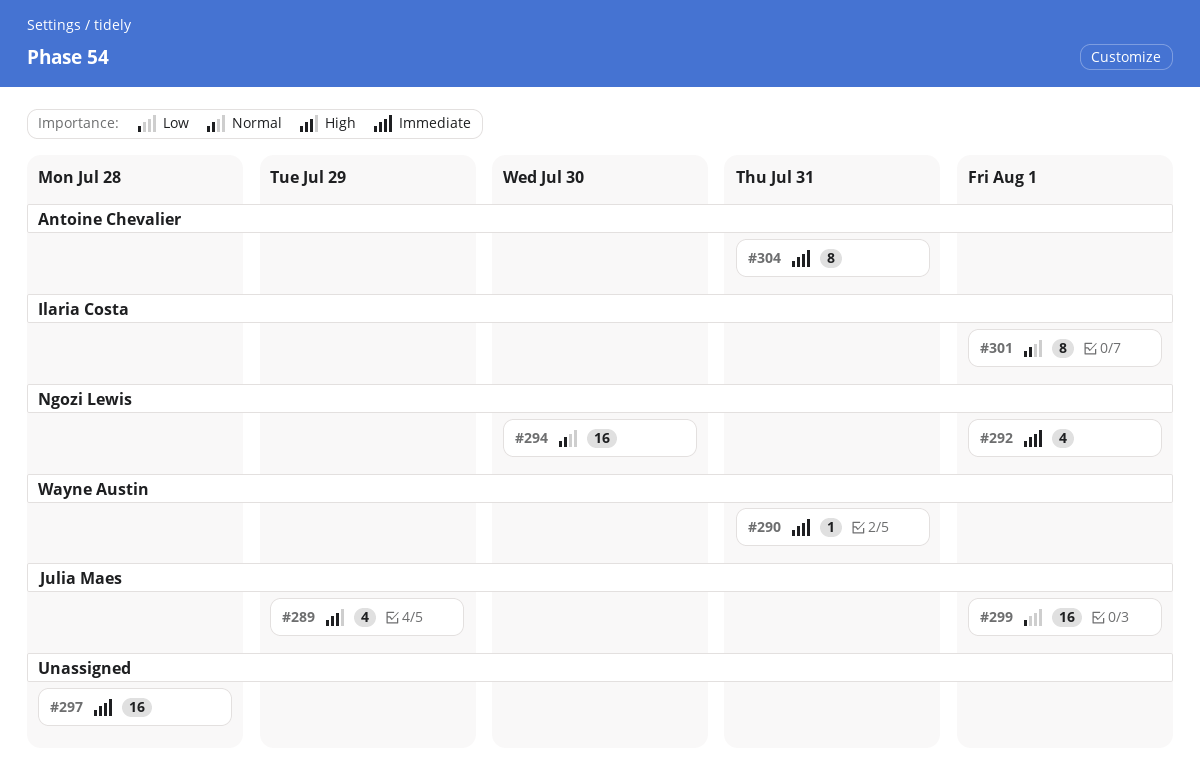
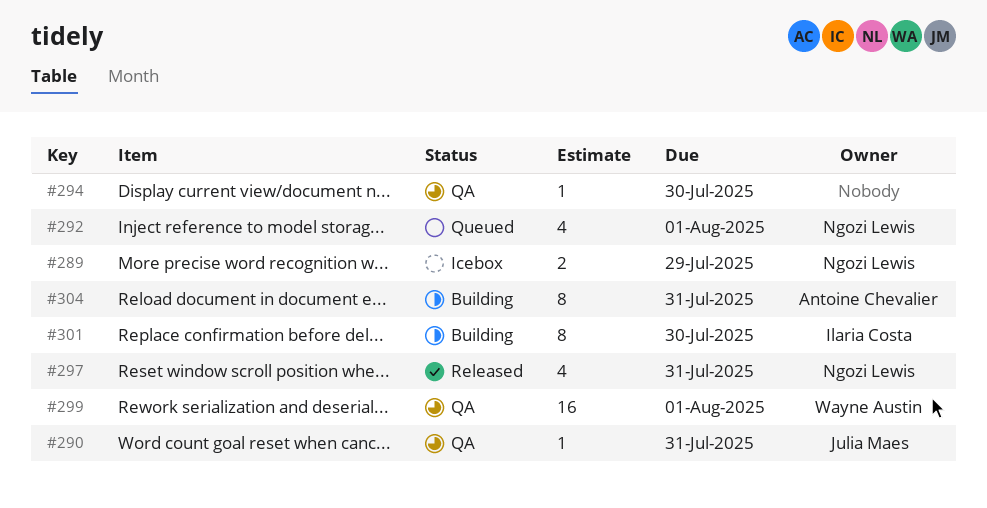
#289, owner: Julia Maes -> Ngozi Lewis
#289, estimate: 4 -> 2
#290, owner: Wayne Austin -> Julia Maes
#294, owner: Ngozi Lewis -> none
#294, estimate: 16 -> 1
#297, owner: none -> Ngozi Lewis
#297, estimate: 16 -> 4
#297, due: Jul 28 -> Jul 31
#299, owner: Julia Maes -> Wayne Austin
#301, due: Aug 1 -> Jul 30

